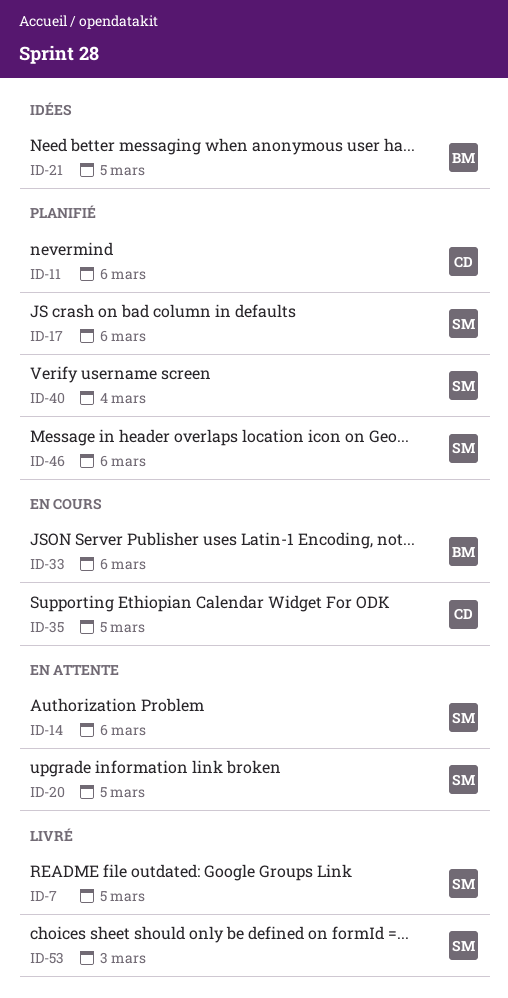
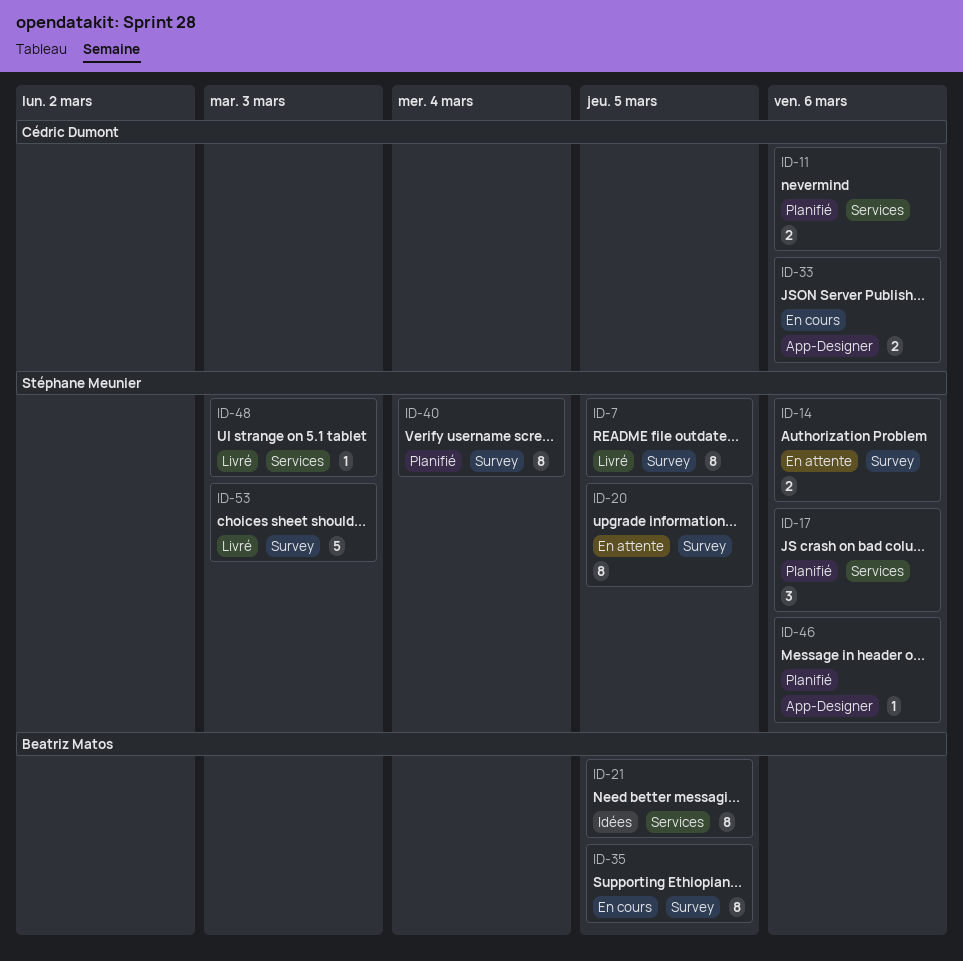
ID-33, owner: Beatriz Matos -> Cédric Dumont
ID-35, owner: Cédric Dumont -> Beatriz Matos
ID-48: none -> present

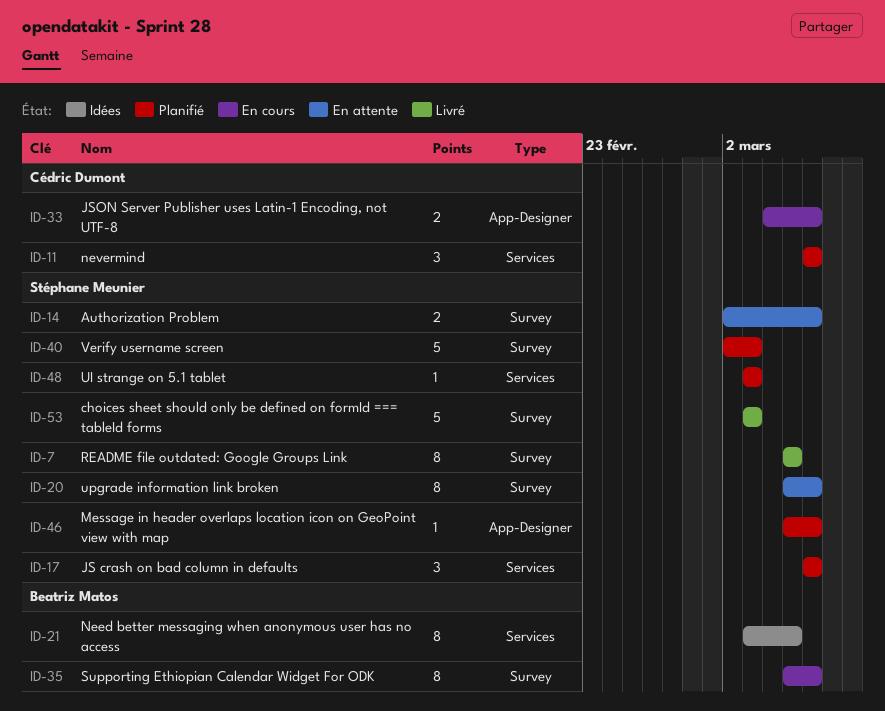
ID-11, estimate: 2 -> 3
ID-20, due: Mar 5 -> Mar 6
ID-35, due: Mar 5 -> Mar 6
ID-40, estimate: 8 -> 5
ID-40, due: Mar 4 -> Mar 3
ID-48, status: Livré -> Planifié

